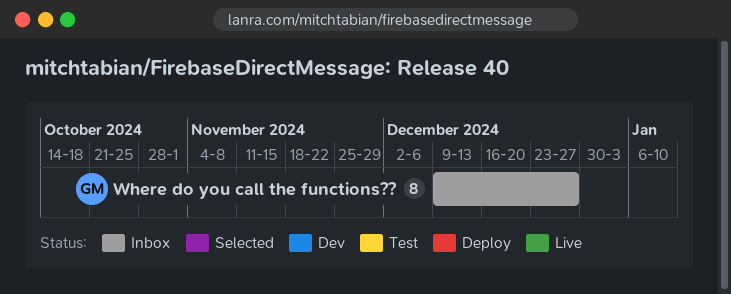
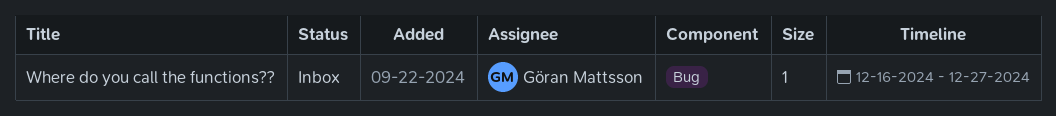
Where do you call the functions??, estimate: 8 -> 1
Where do you call the functions??, start: Dec 9 -> Dec 16

